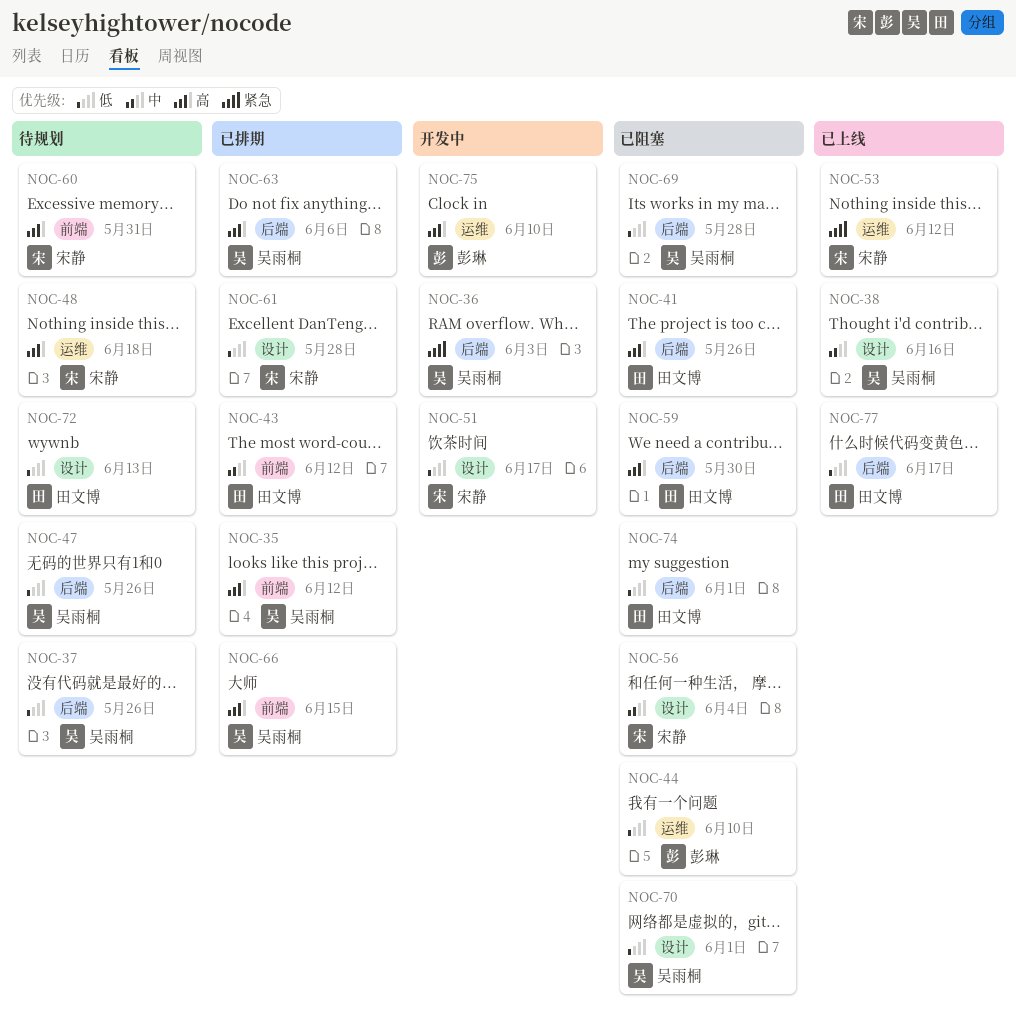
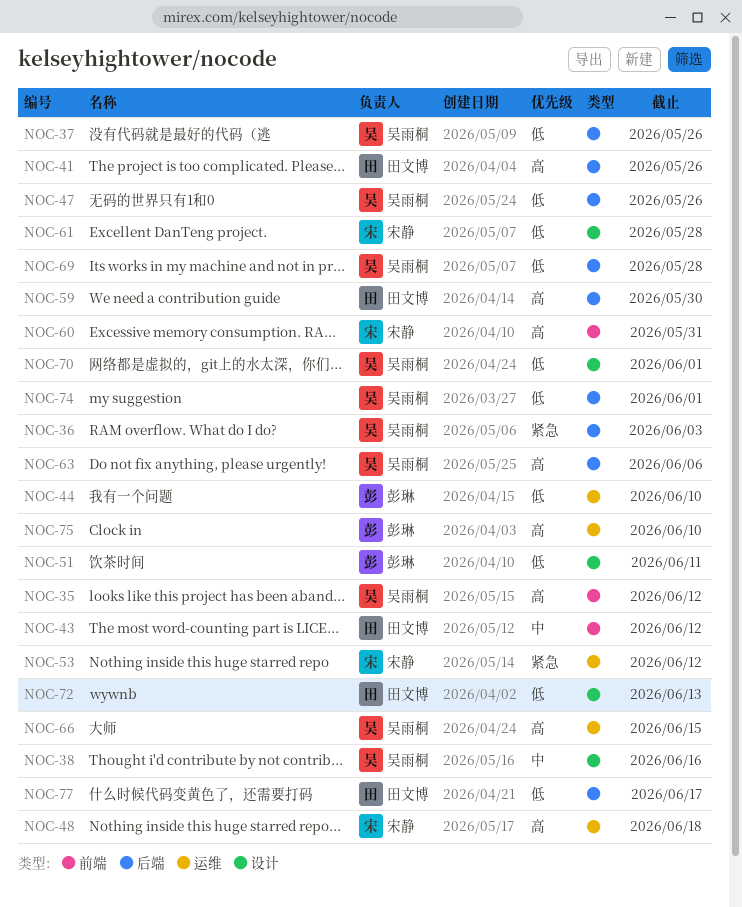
NOC-51, owner: 宋静 -> 彭琳
NOC-51, due: Jun 17 -> Jun 11
NOC-56: present -> none
NOC-66, label: 前端 -> 运维
NOC-74, owner: 田文博 -> 吴雨桐

